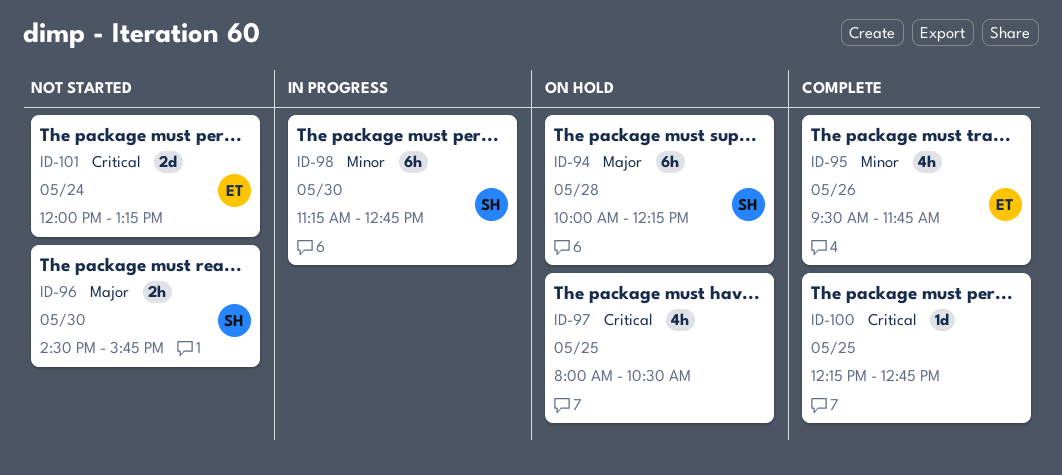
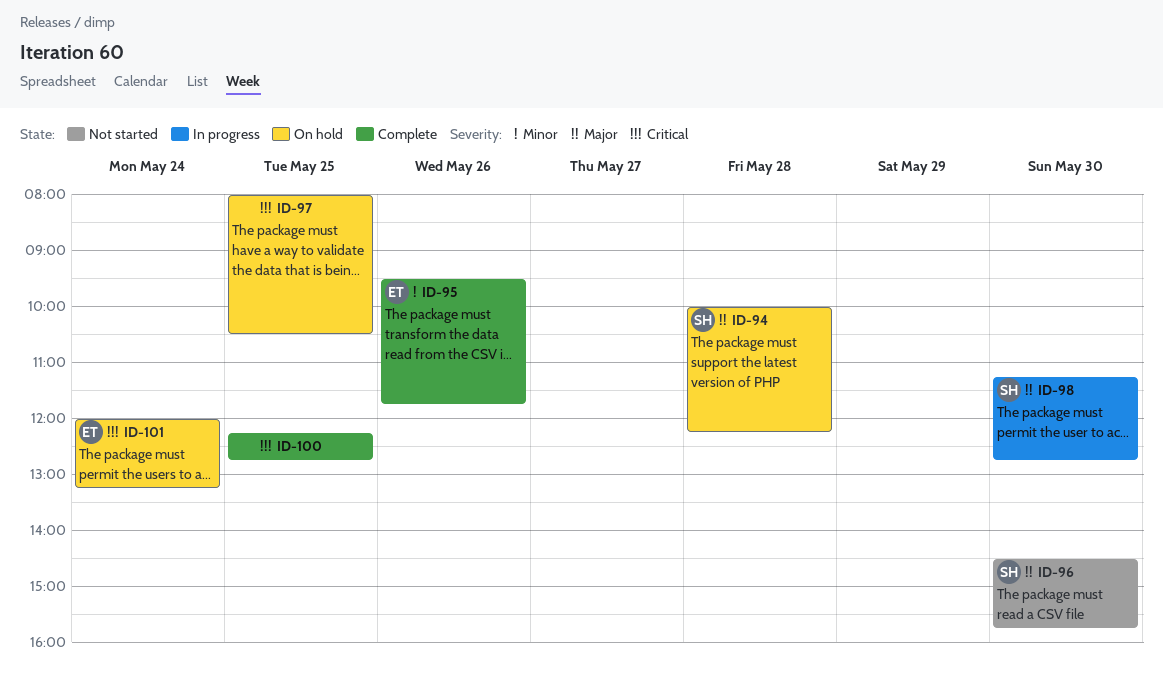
ID-98, priority: Minor -> Major
ID-101, status: Not started -> On hold

